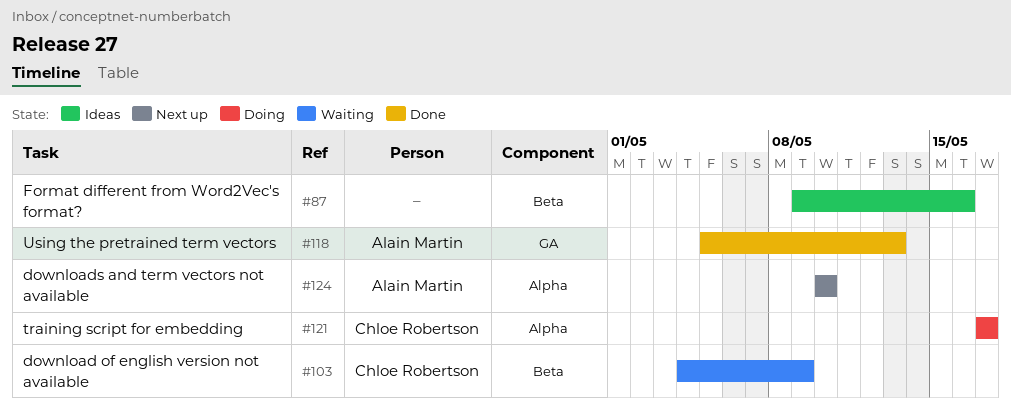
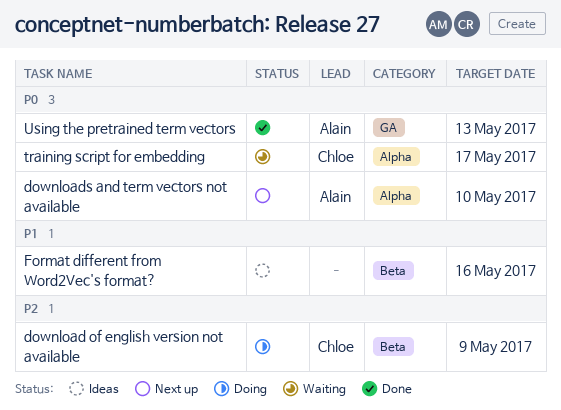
download of english version not available, status: Waiting -> Doing
training script for embedding, status: Doing -> Waiting

